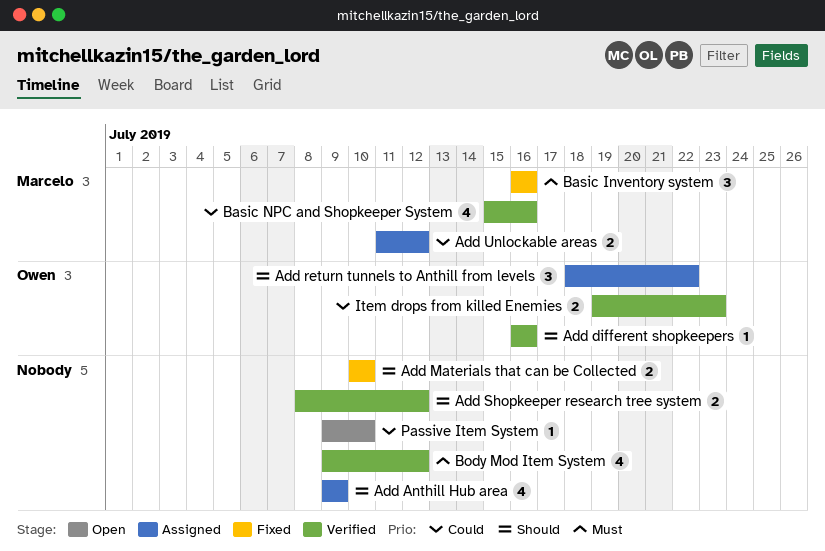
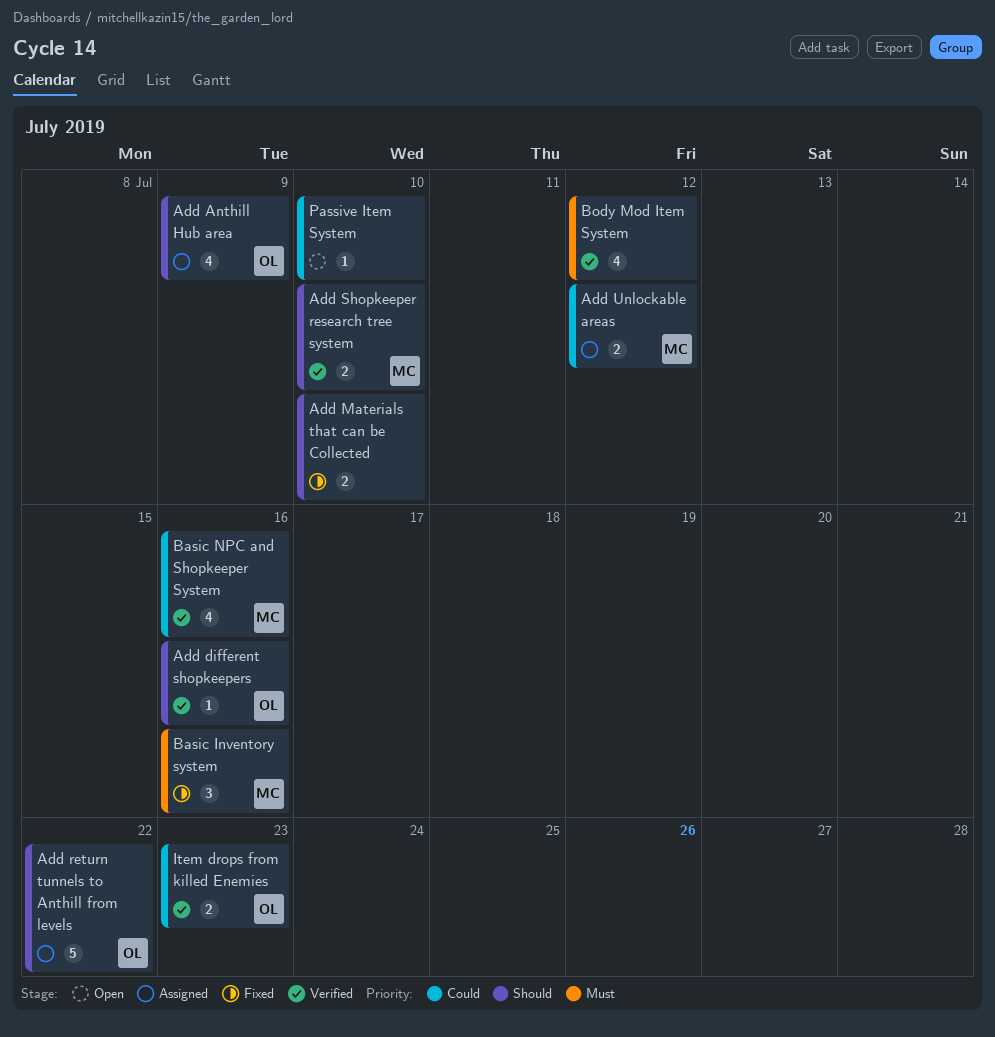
Add Anthill Hub area, owner: none -> Owen
Add return tunnels to Anthill from levels, estimate: 3 -> 5
Add Shopkeeper research tree system, owner: none -> Marcelo
Add Shopkeeper research tree system, due: Jul 12 -> Jul 10

